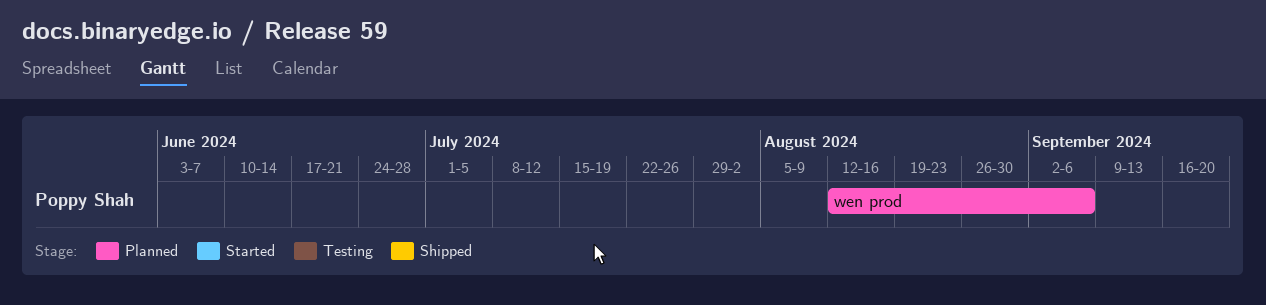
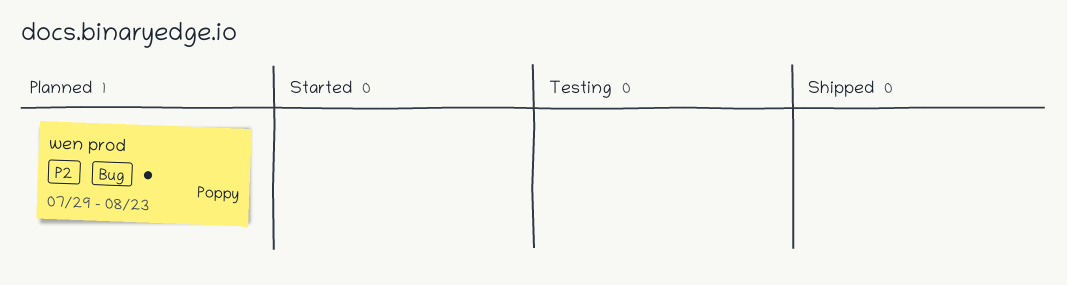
wen prod, start: Aug 12 -> Jul 29
wen prod, due: Sep 6 -> Aug 23

